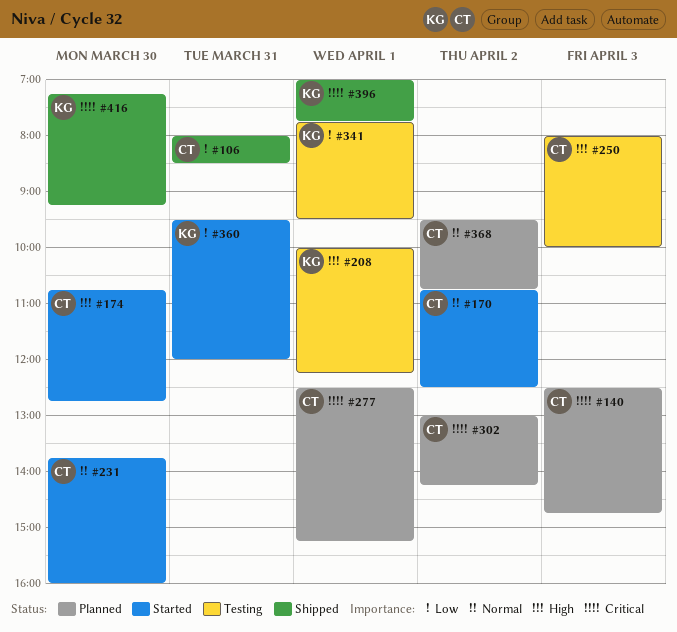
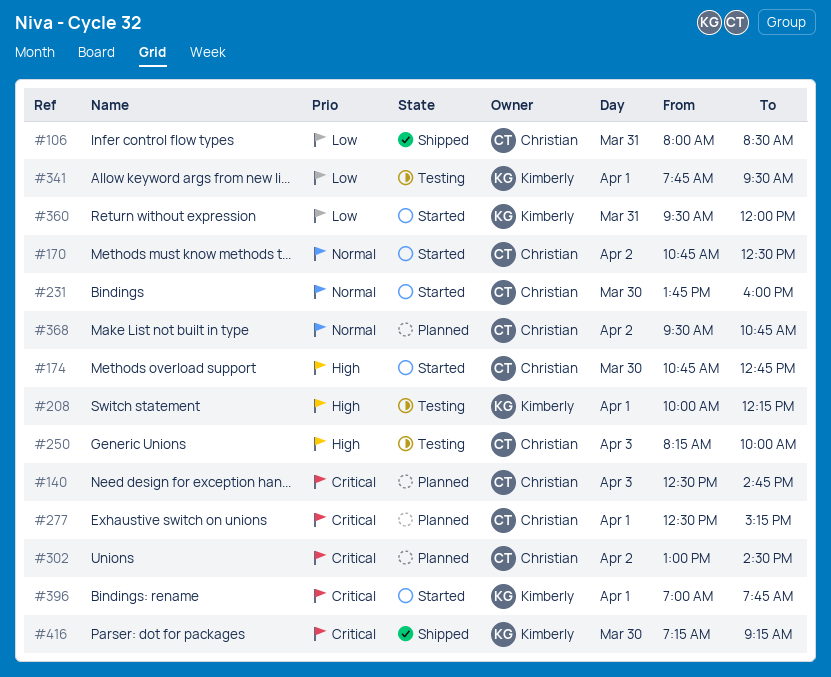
#250, begins: 08:00 -> 08:15
#302, ends: 14:15 -> 14:30
#396, status: Shipped -> Started

